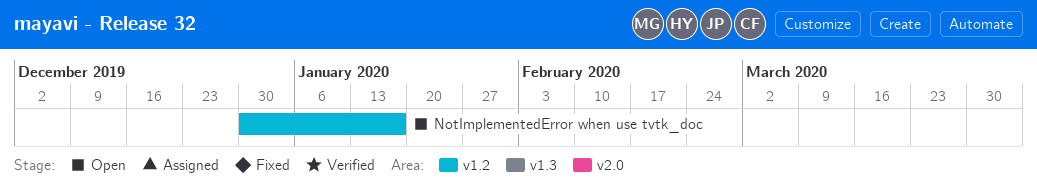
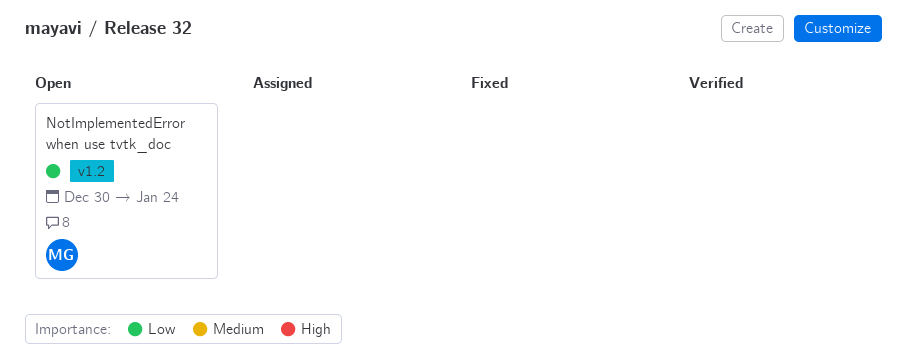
NotImplementedError when use tvtk_doc, due: Jan 17 -> Jan 24

